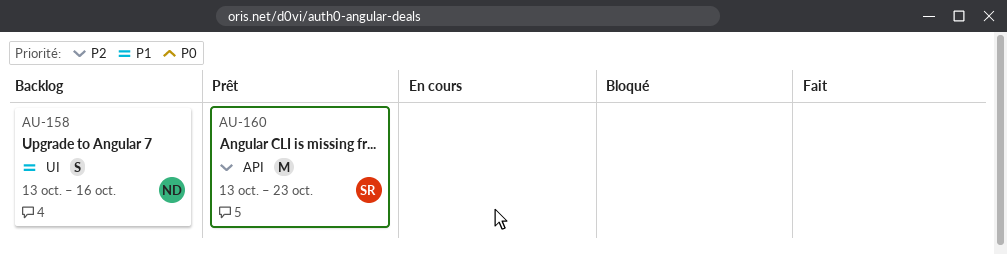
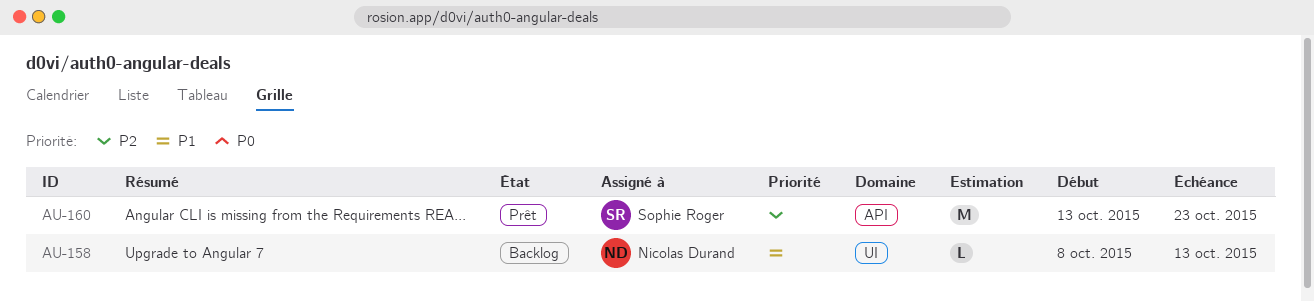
AU-158, estimate: S -> L
AU-158, start: Oct 13 -> Oct 8
AU-158, due: Oct 16 -> Oct 13

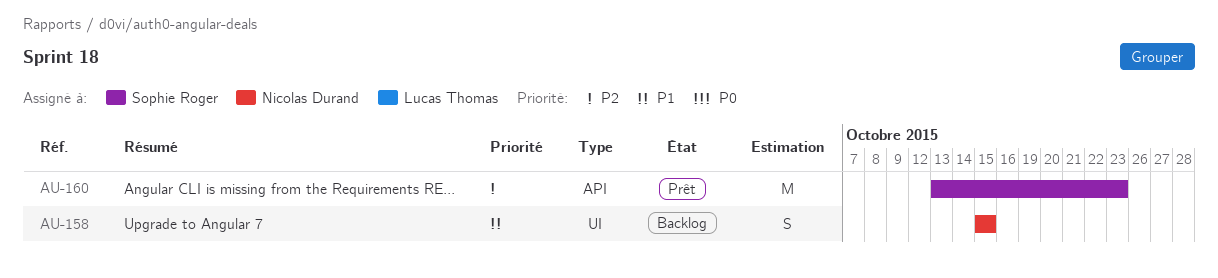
AU-158, estimate: L -> S
AU-158, start: Oct 8 -> Oct 15
AU-158, due: Oct 13 -> Oct 15

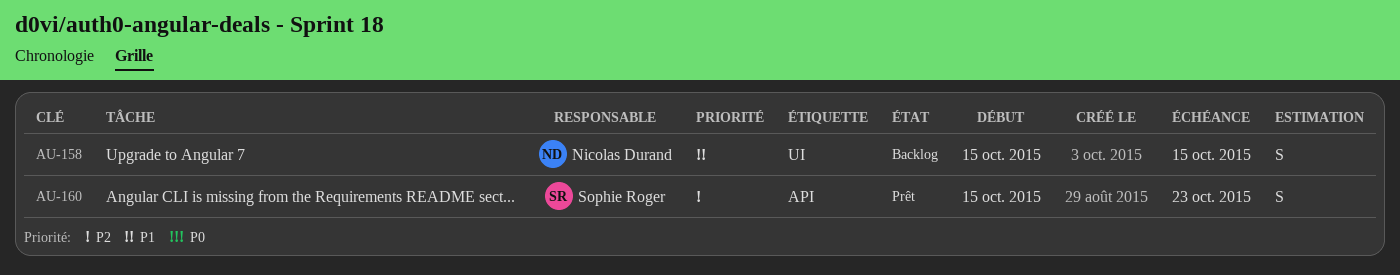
AU-160, estimate: M -> S
AU-160, start: Oct 13 -> Oct 15

